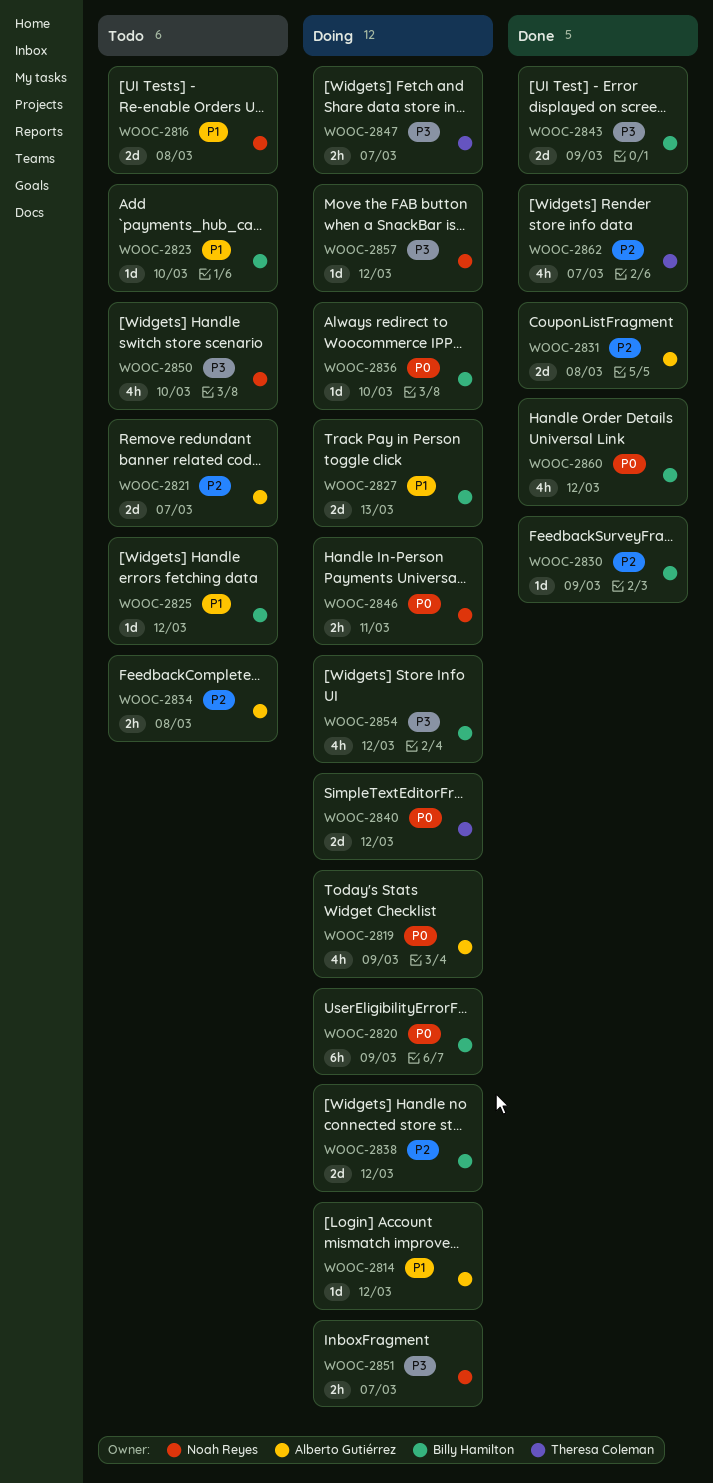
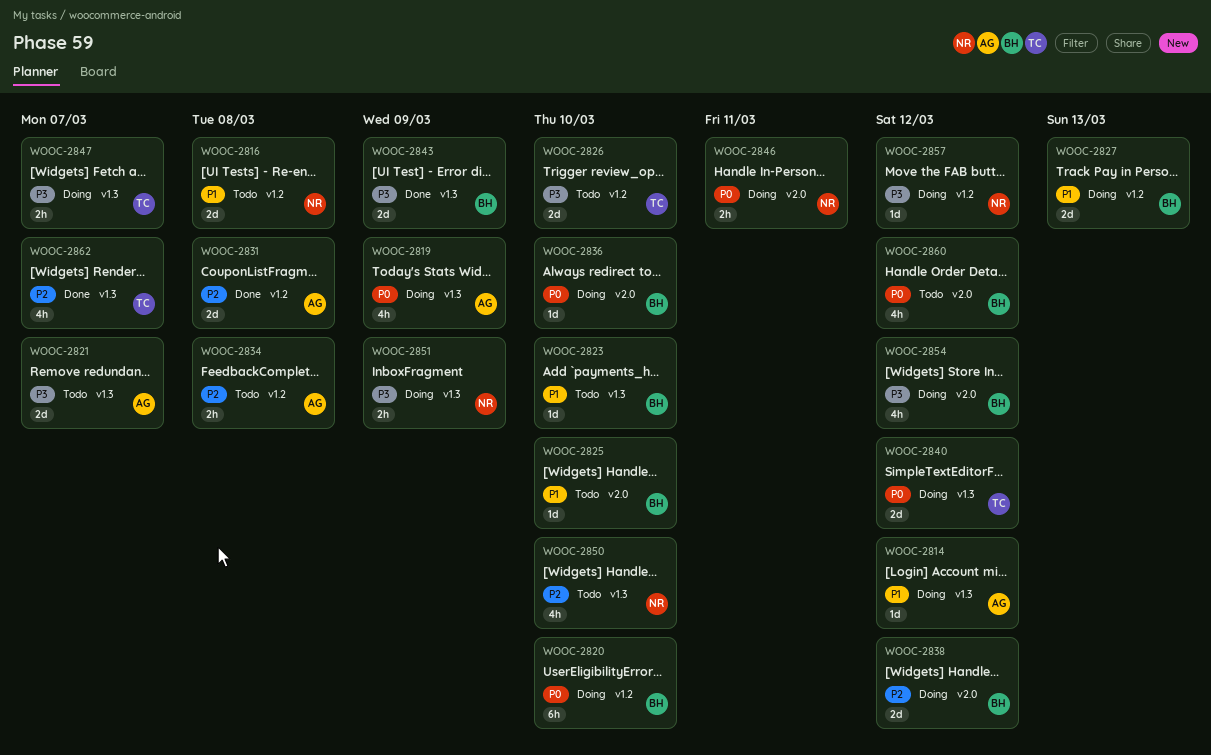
WOOC-2820, due: Mar 9 -> Mar 10
WOOC-2821, priority: P2 -> P3
WOOC-2825, due: Mar 12 -> Mar 10
WOOC-2826: none -> present
WOOC-2830: present -> none
WOOC-2850, priority: P3 -> P2
WOOC-2851, due: Mar 7 -> Mar 9
WOOC-2860, status: Done -> Todo

